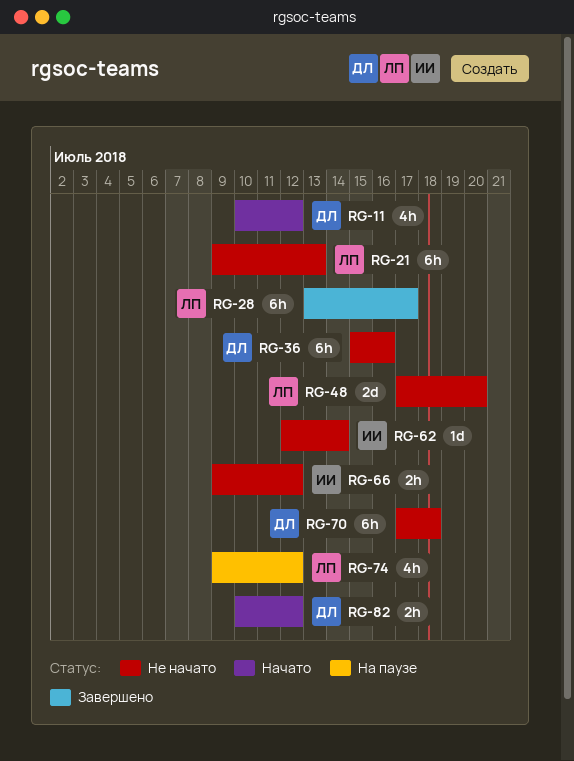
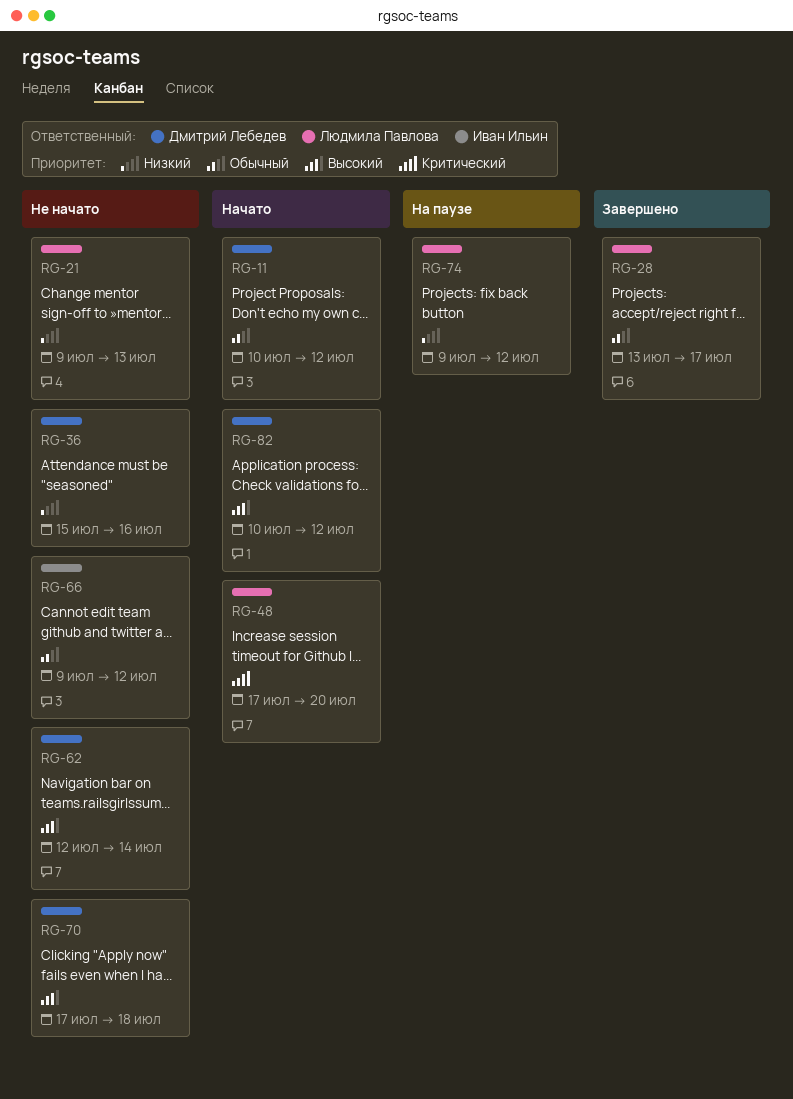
RG-48, status: Не начато -> Начато
RG-62, owner: Иван Ильин -> Дмитрий Лебедев

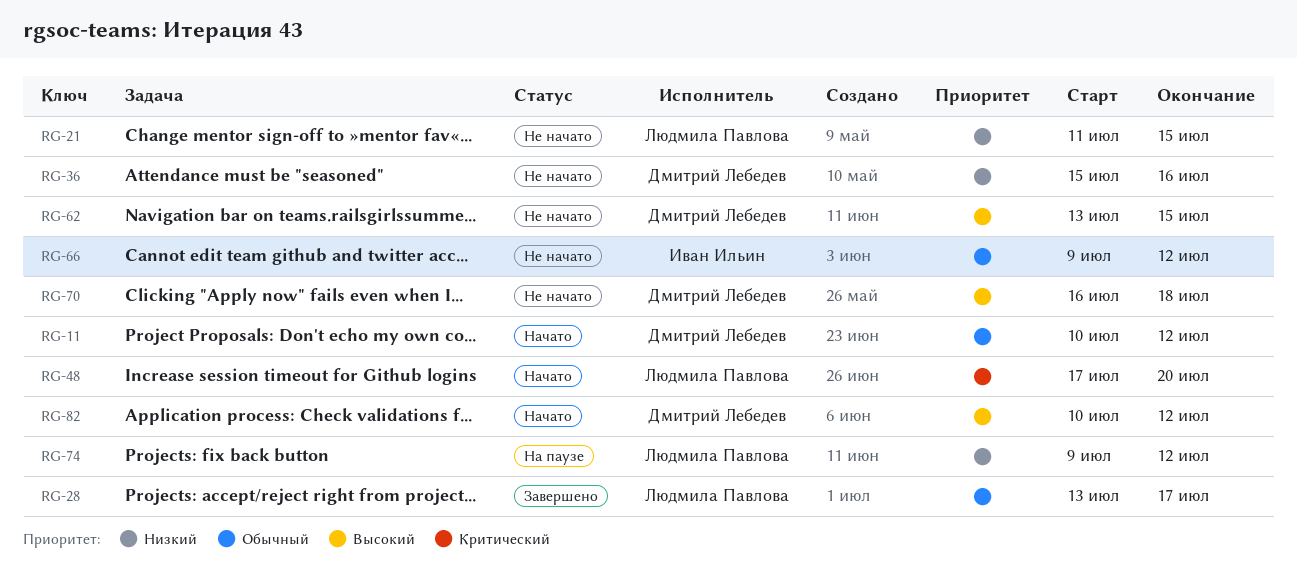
RG-21, start: Jul 9 -> Jul 11
RG-21, due: Jul 13 -> Jul 15
RG-62, start: Jul 12 -> Jul 13
RG-62, due: Jul 14 -> Jul 15
RG-70, start: Jul 17 -> Jul 16

